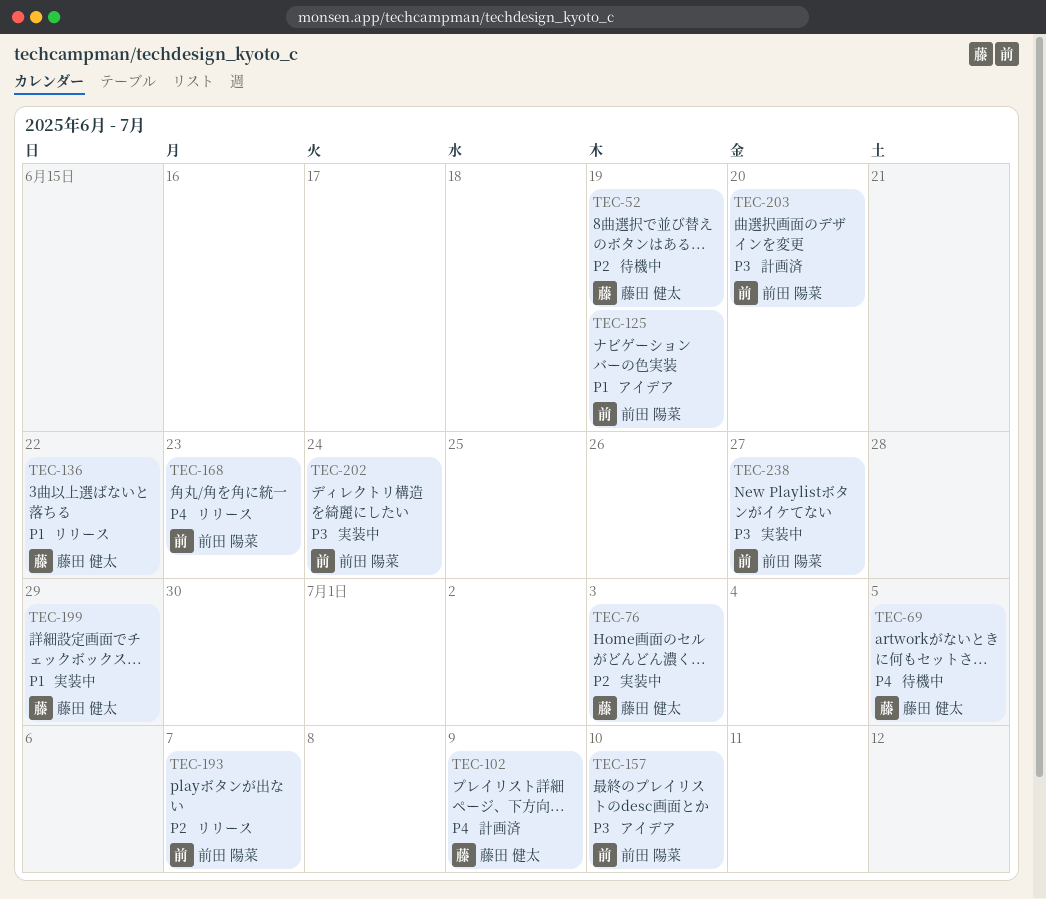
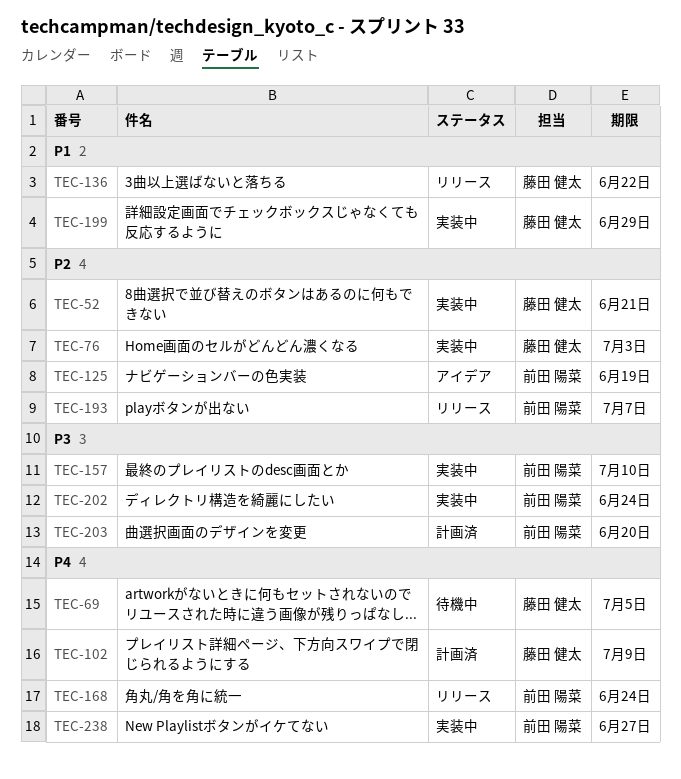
TEC-52, status: 待機中 -> 実装中
TEC-52, due: Jun 19 -> Jun 21
TEC-125, priority: P1 -> P2
TEC-157, status: アイデア -> 実装中
TEC-168, due: Jun 23 -> Jun 24
TEC-238, priority: P3 -> P4

